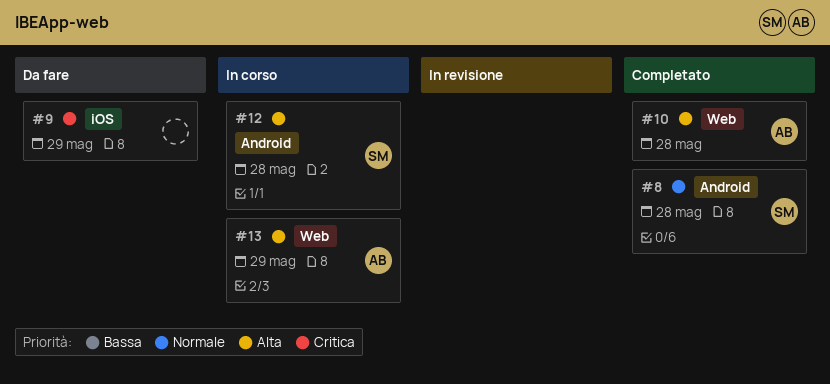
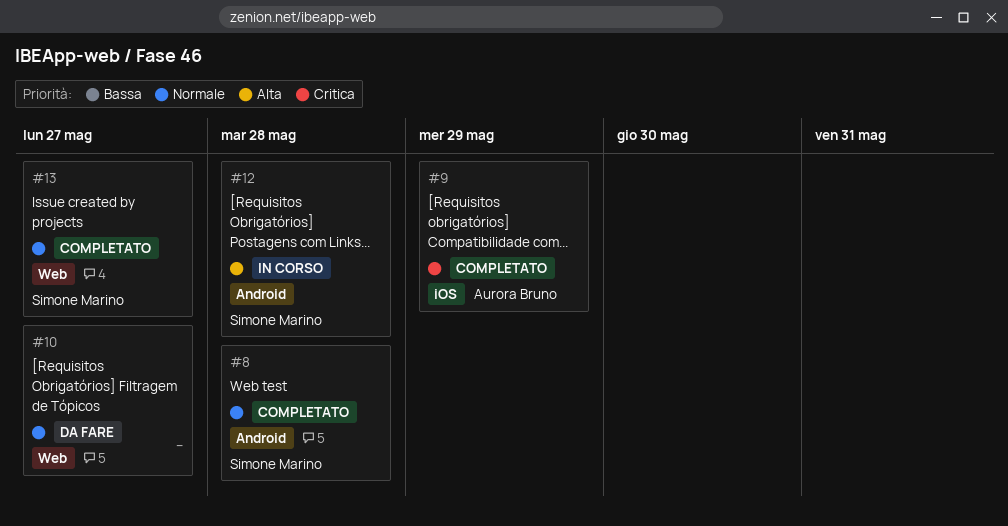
#9, status: Da fare -> Completato
#9, owner: none -> Aurora Bruno
#10, status: Completato -> Da fare
#10, owner: Aurora Bruno -> none
#10, priority: Alta -> Normale
#10, due: May 28 -> May 27
#13, status: In corso -> Completato
#13, owner: Aurora Bruno -> Simone Marino
#13, priority: Alta -> Normale
#13, due: May 29 -> May 27

